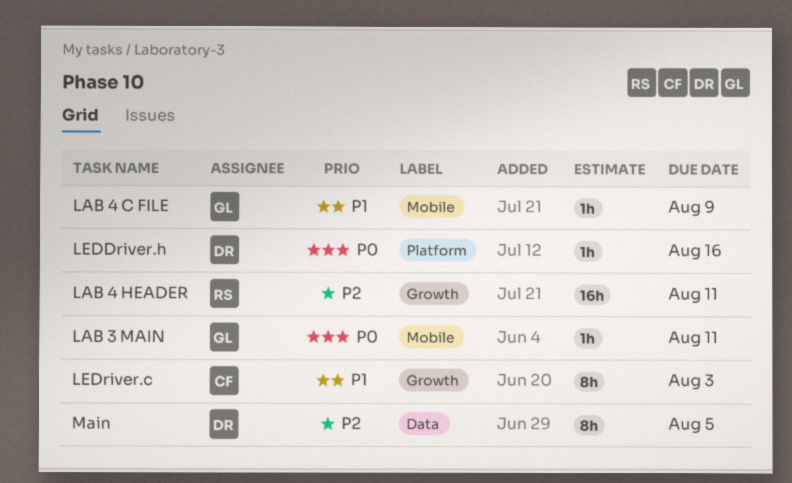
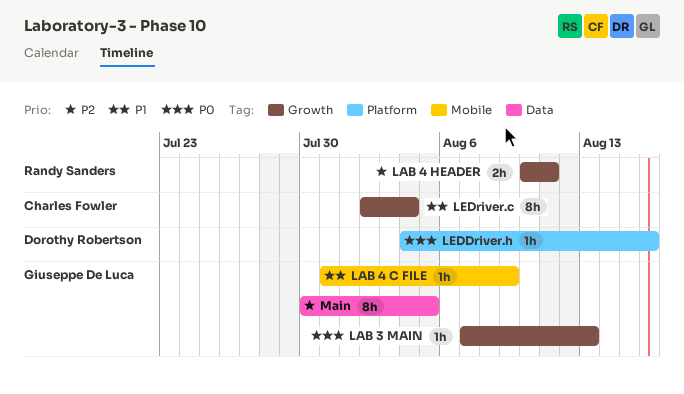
LAB 3 MAIN, label: Mobile -> Growth
LAB 3 MAIN, due: Aug 11 -> Aug 13
LAB 4 HEADER, estimate: 16h -> 2h
LEDriver.c, due: Aug 3 -> Aug 4
Main, owner: Dorothy Robertson -> Giuseppe De Luca

